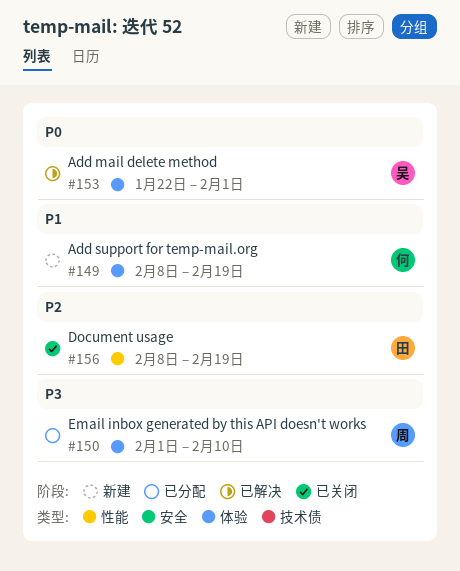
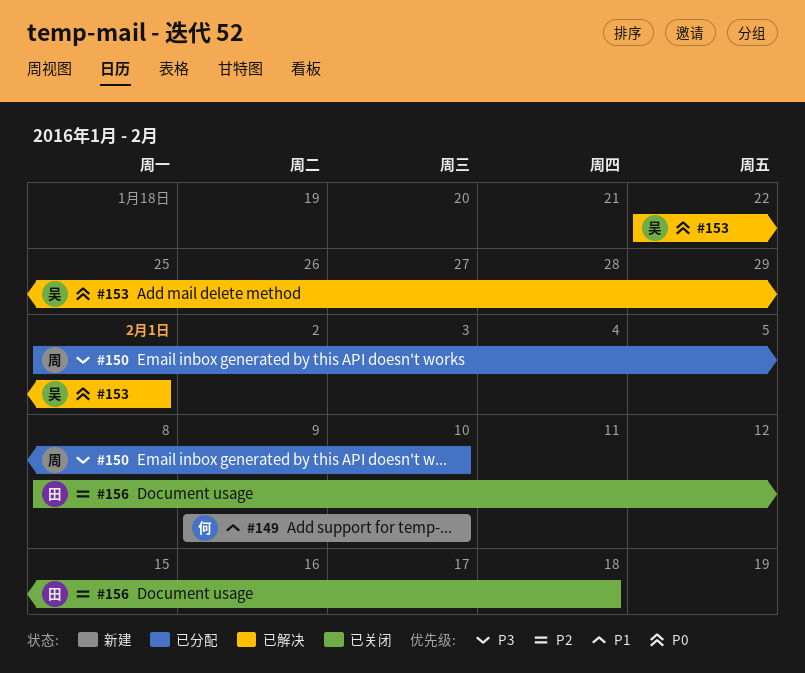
#149, start: Feb 8 -> Feb 9
#149, due: Feb 19 -> Feb 10
#156, due: Feb 19 -> Feb 18

